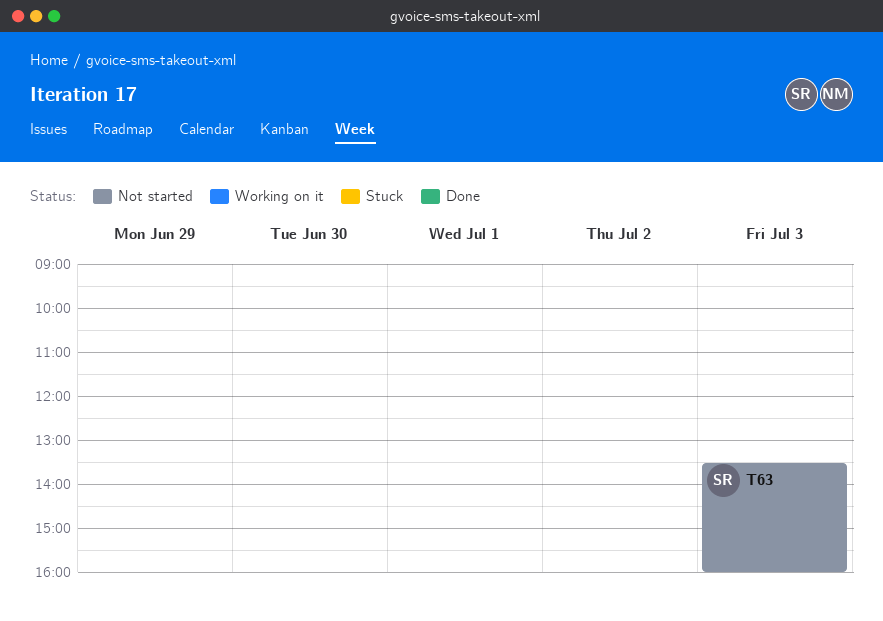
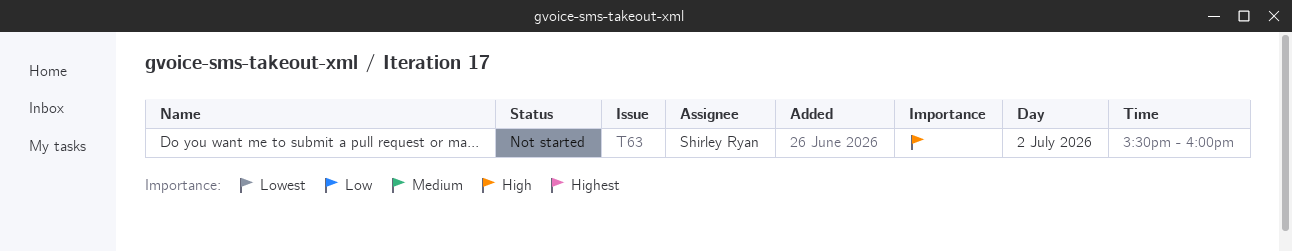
T63, day: Jul 3 -> Jul 2
T63, begins: 13:30 -> 15:30

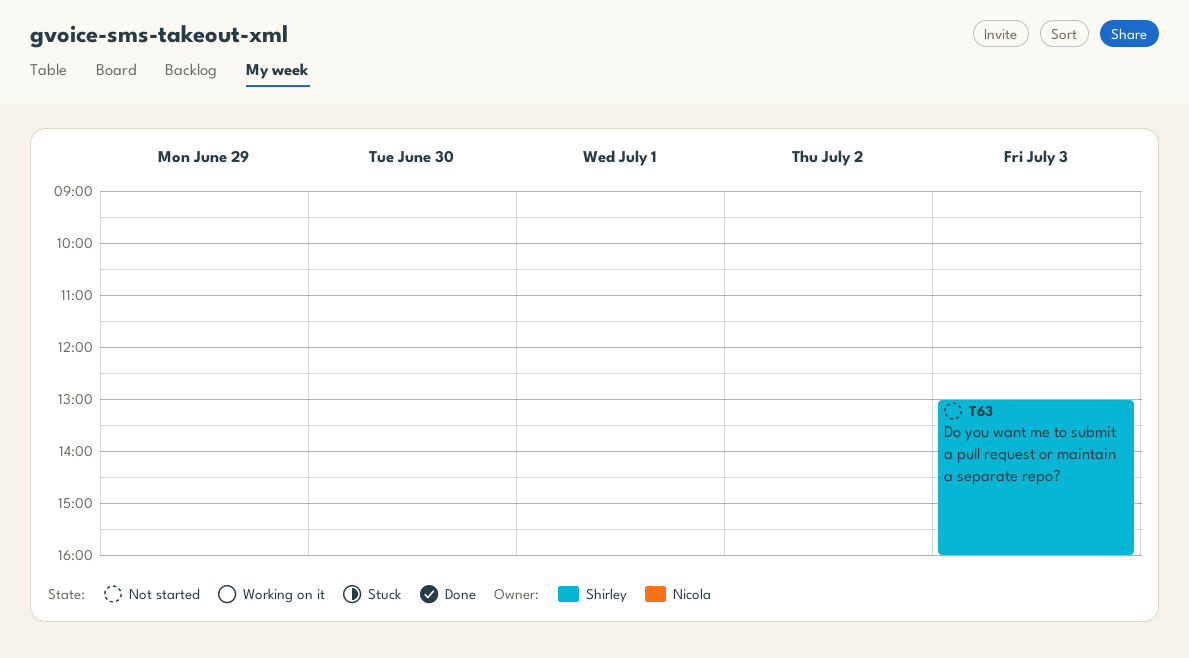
T63, day: Jul 2 -> Jul 3
T63, begins: 15:30 -> 13:00

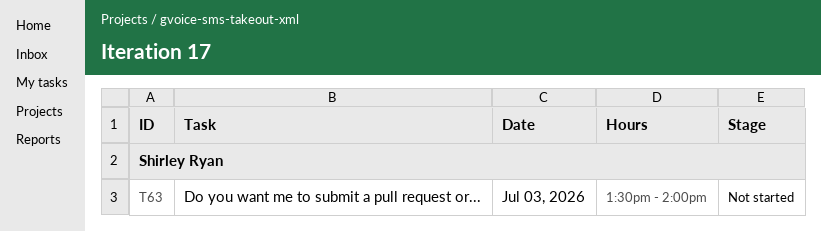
T63, begins: 13:00 -> 13:30
T63, ends: 16:00 -> 14:00

